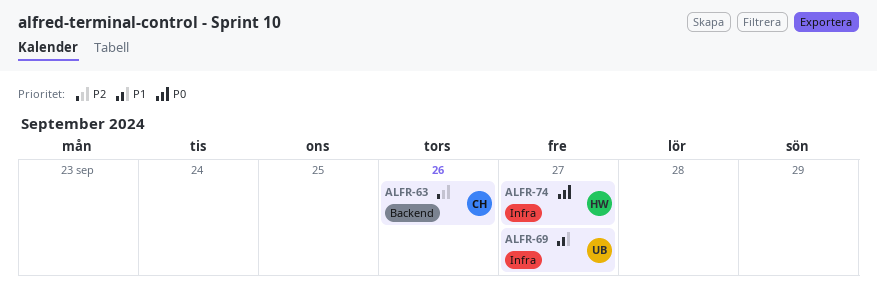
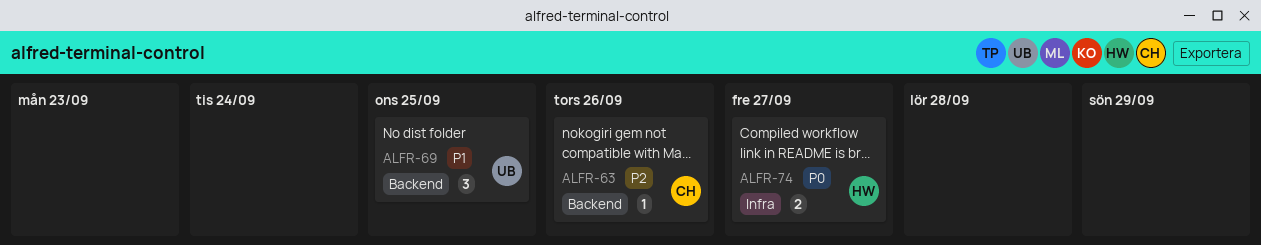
ALFR-69, label: Infra -> Backend
ALFR-69, due: Sep 27 -> Sep 25

